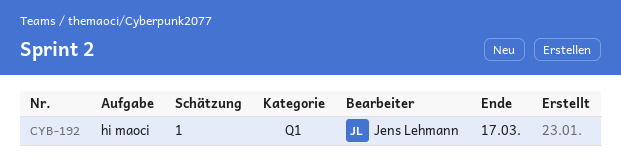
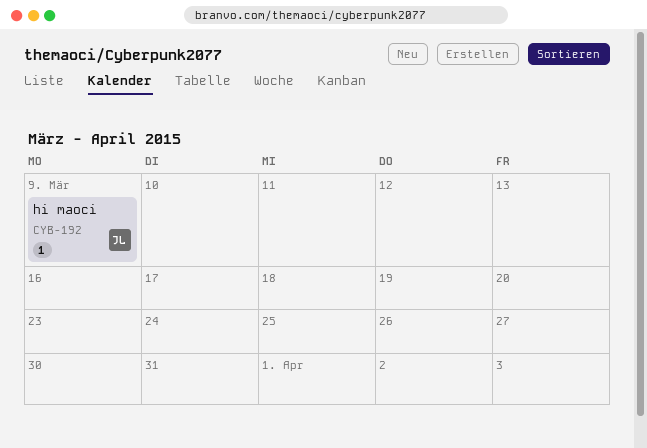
CYB-192, due: Mar 17 -> Mar 9

